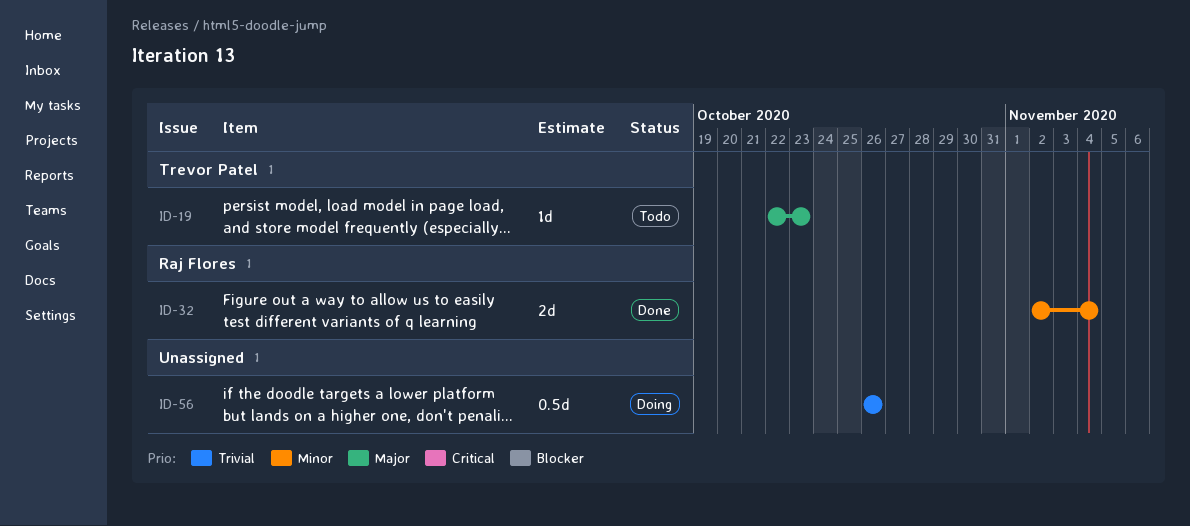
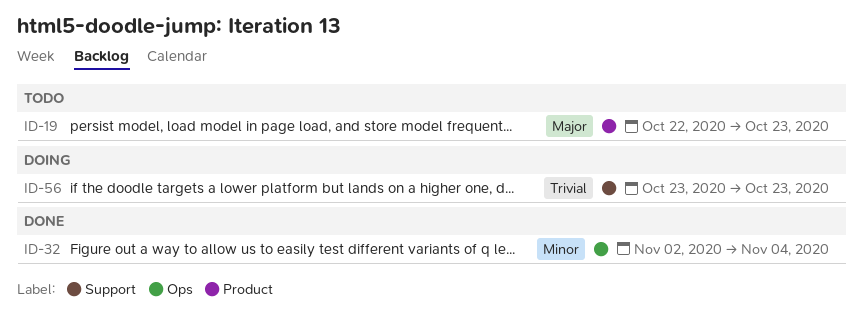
ID-56, start: Oct 26 -> Oct 23
ID-56, due: Oct 26 -> Oct 23

